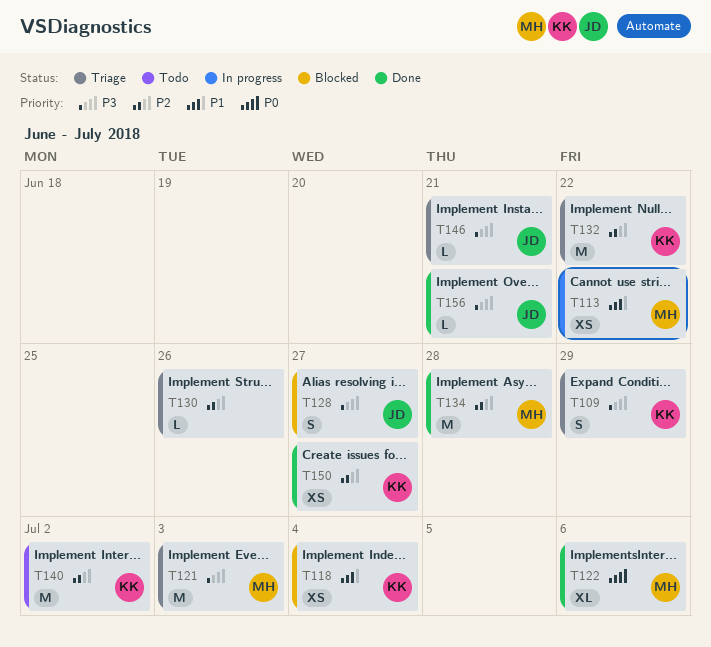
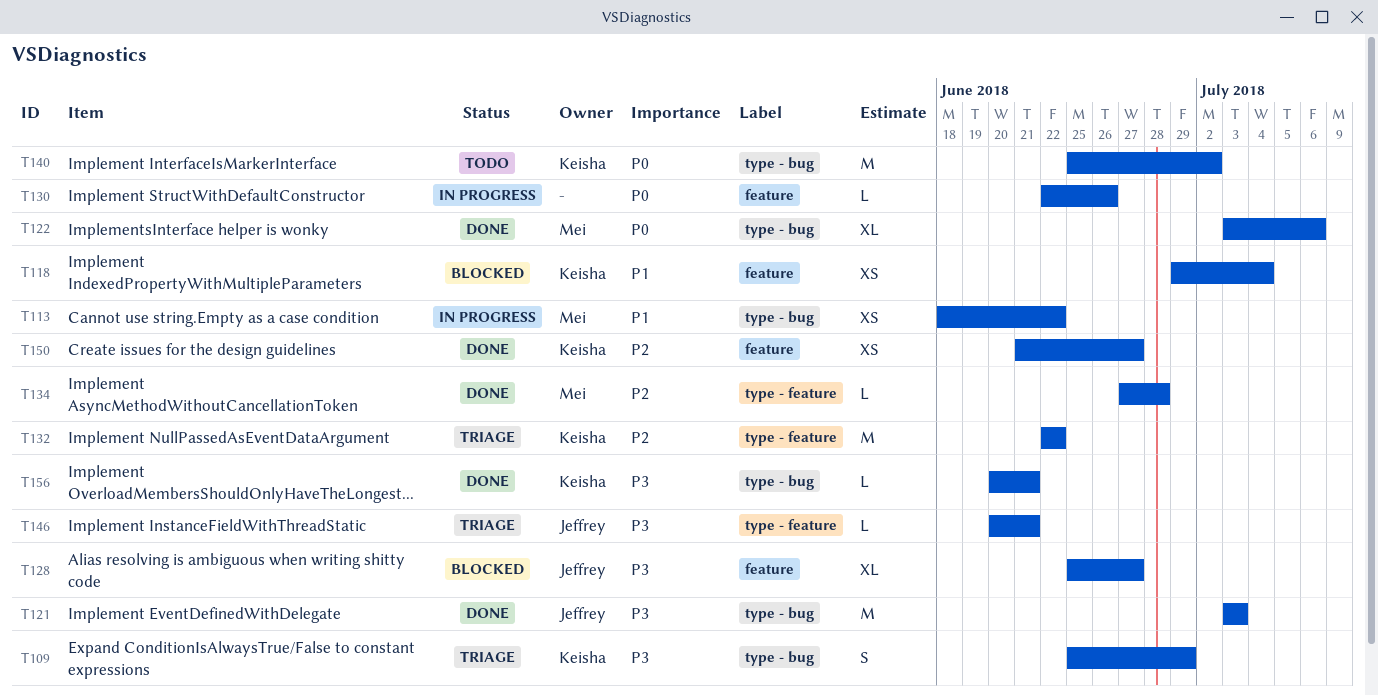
T121, status: Triage -> Done
T121, owner: Mei -> Jeffrey
T128, estimate: S -> XL
T130, status: Triage -> In progress
T130, priority: P2 -> P0
T134, estimate: M -> L
T140, priority: P2 -> P0
T156, owner: Jeffrey -> Keisha

